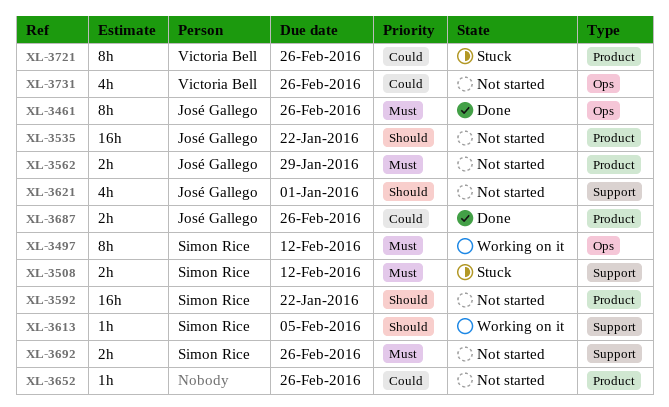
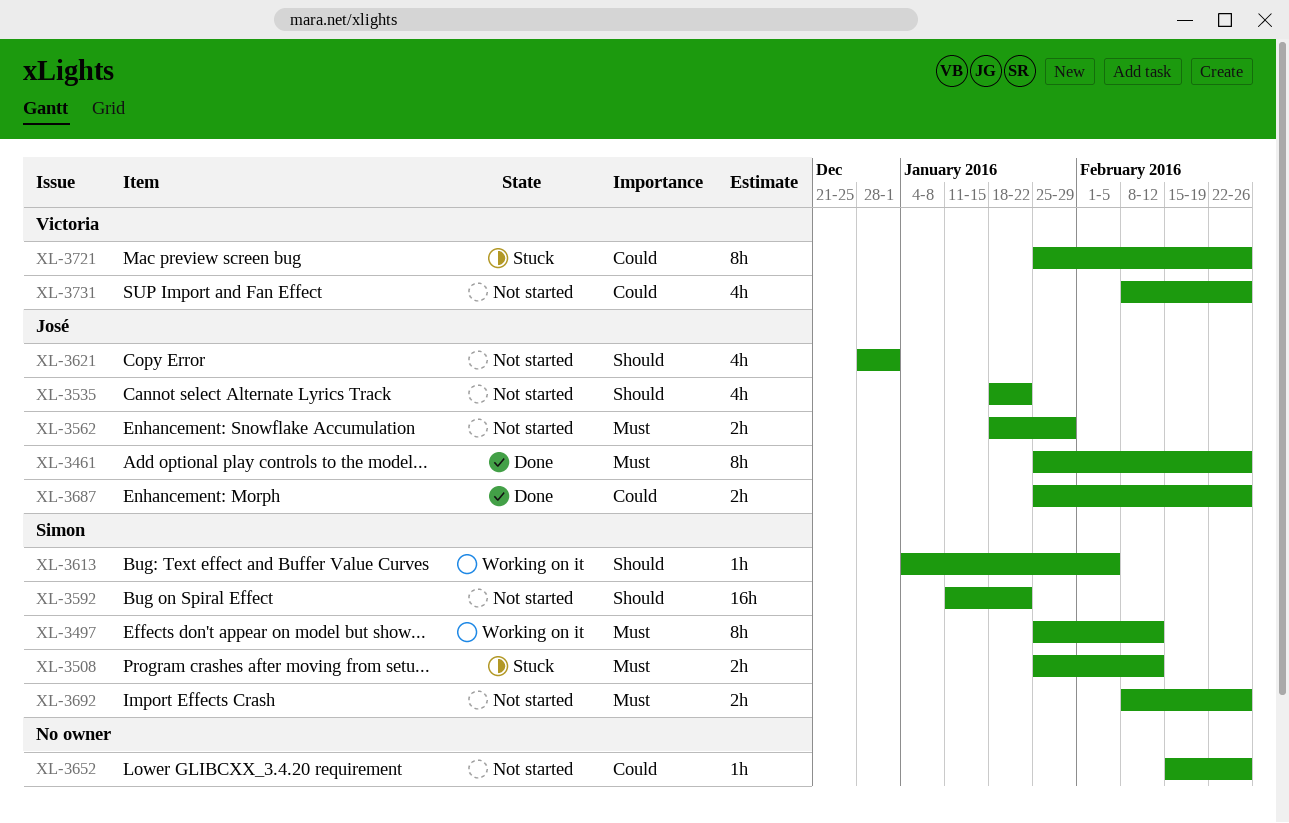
XL-3535, estimate: 16h -> 4h

